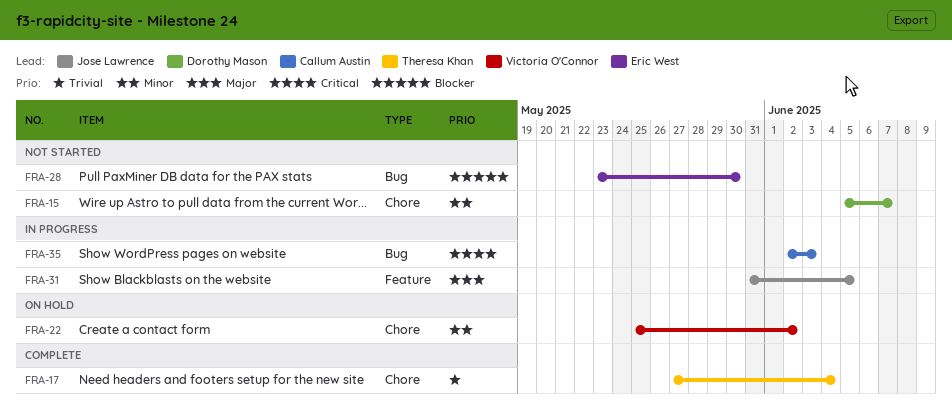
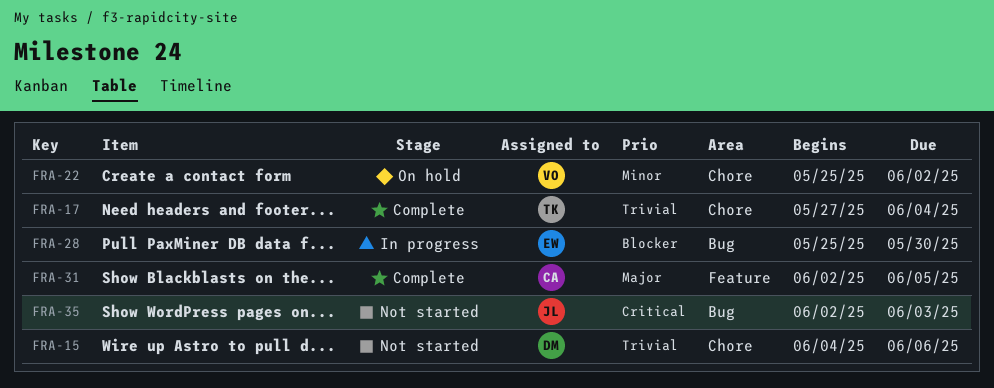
FRA-15, priority: Minor -> Trivial
FRA-15, start: Jun 5 -> Jun 4
FRA-15, due: Jun 7 -> Jun 6
FRA-28, status: Not started -> In progress
FRA-28, start: May 23 -> May 25
FRA-31, status: In progress -> Complete
FRA-31, owner: Jose Lawrence -> Callum Austin
FRA-31, start: May 31 -> Jun 2
FRA-35, status: In progress -> Not started
FRA-35, owner: Callum Austin -> Jose Lawrence

